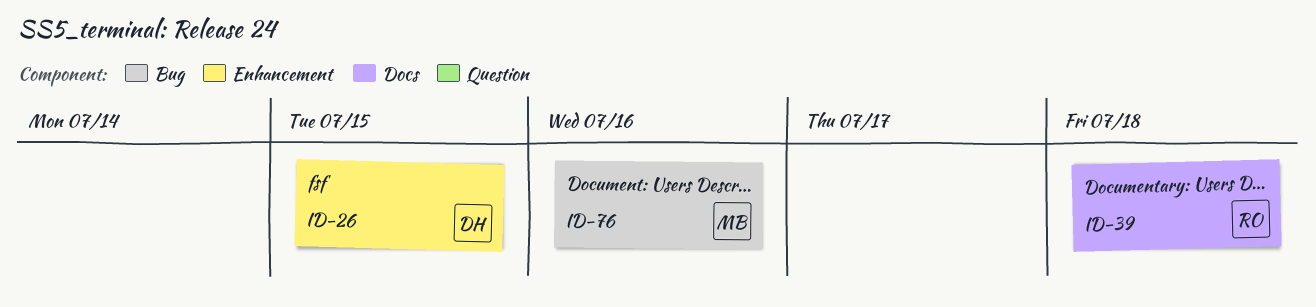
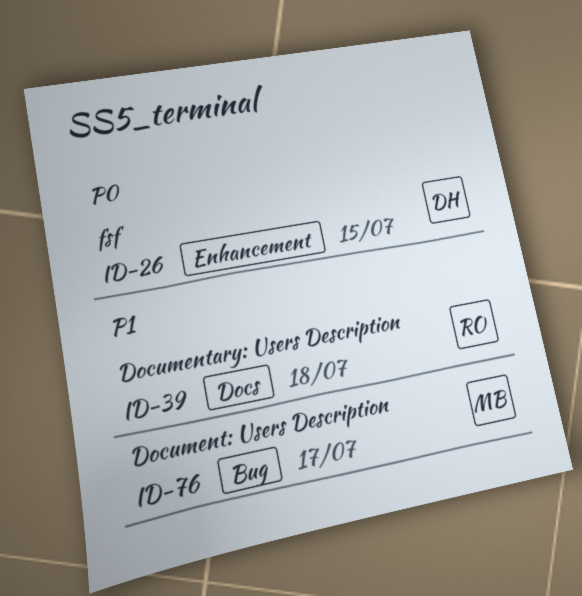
ID-76, due: Jul 16 -> Jul 17

